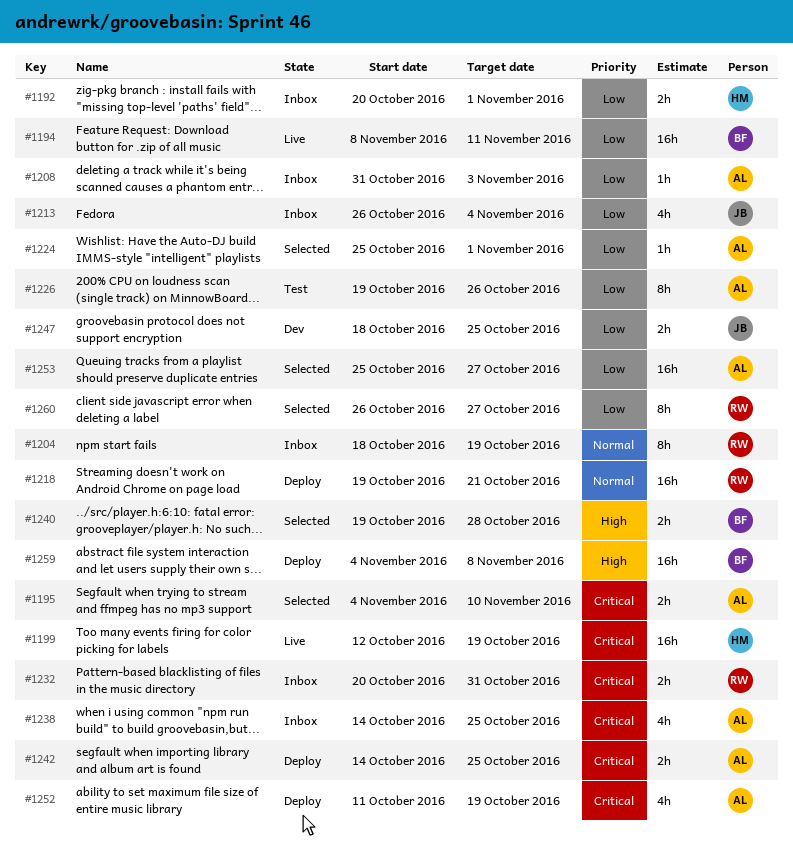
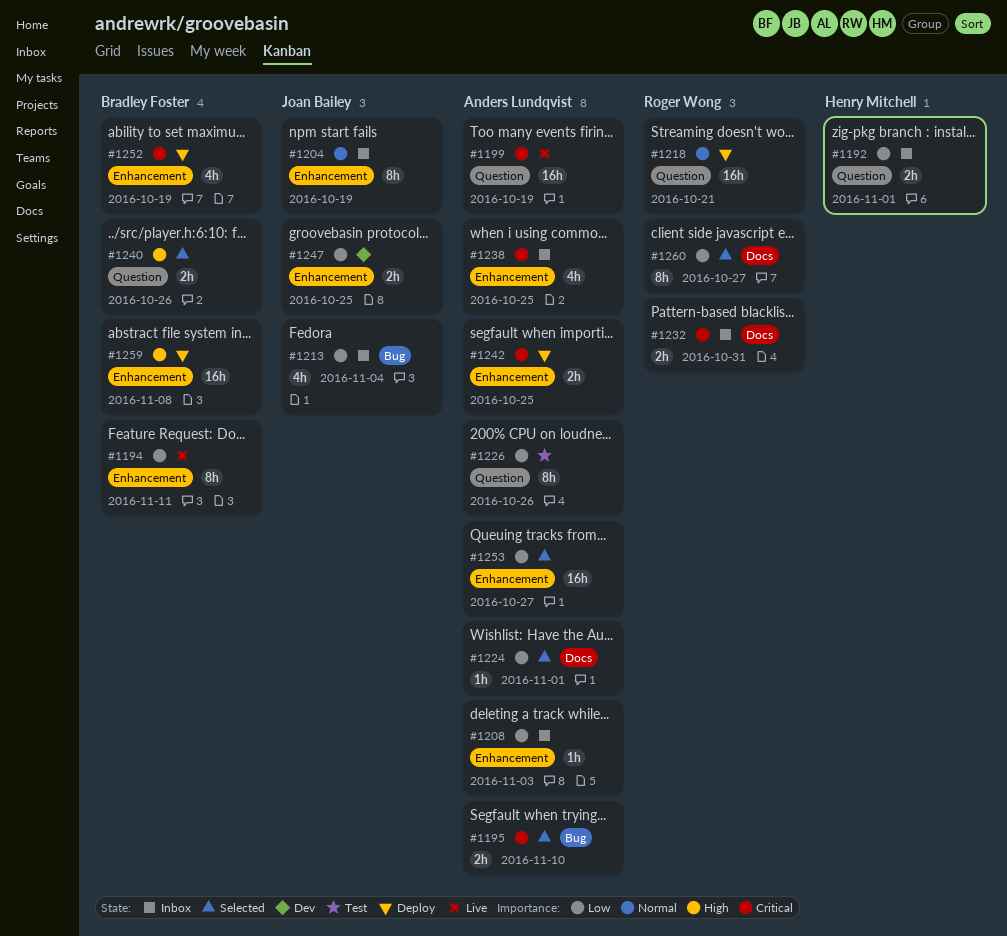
#1194, estimate: 16h -> 8h
#1199, owner: Henry Mitchell -> Anders Lundqvist
#1204, owner: Roger Wong -> Joan Bailey
#1240, due: Oct 28 -> Oct 26
#1252, owner: Anders Lundqvist -> Bradley Foster

